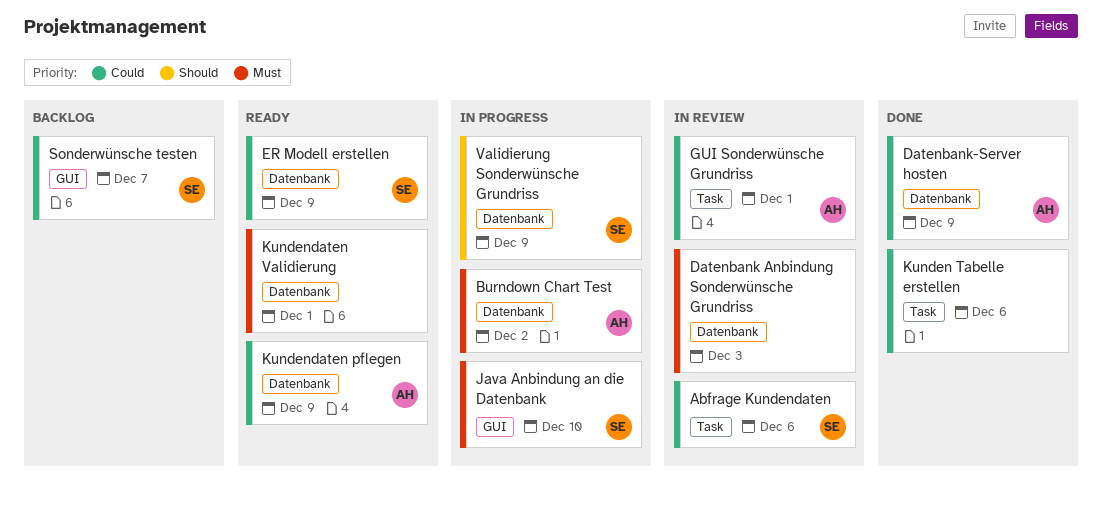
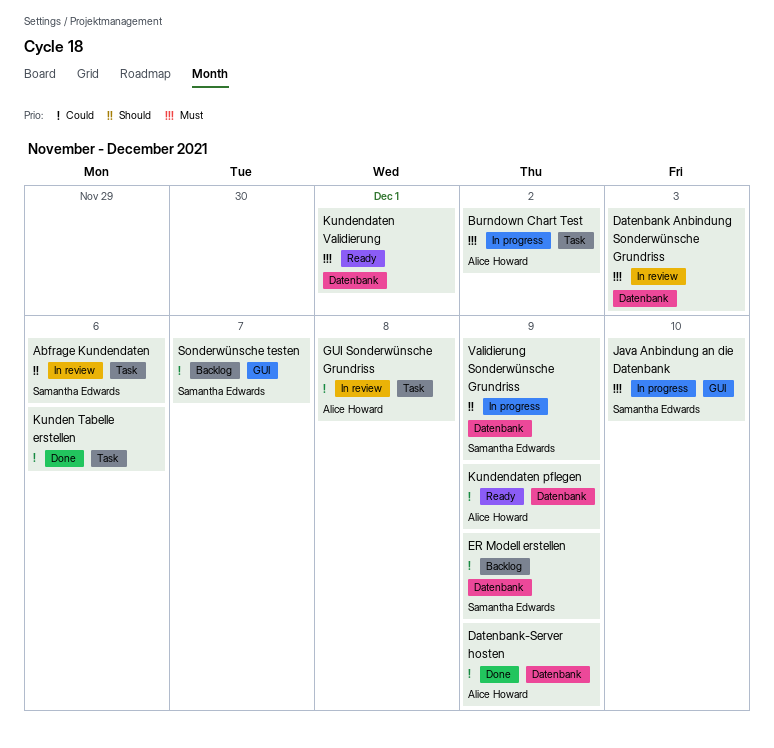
Abfrage Kundendaten, priority: Could -> Should
Burndown Chart Test, label: Datenbank -> Task
ER Modell erstellen, status: Ready -> Backlog
GUI Sonderwünsche Grundriss, due: Dec 1 -> Dec 8

